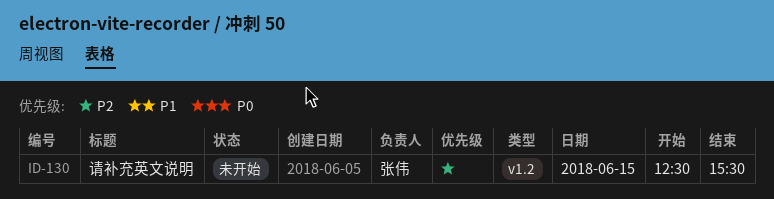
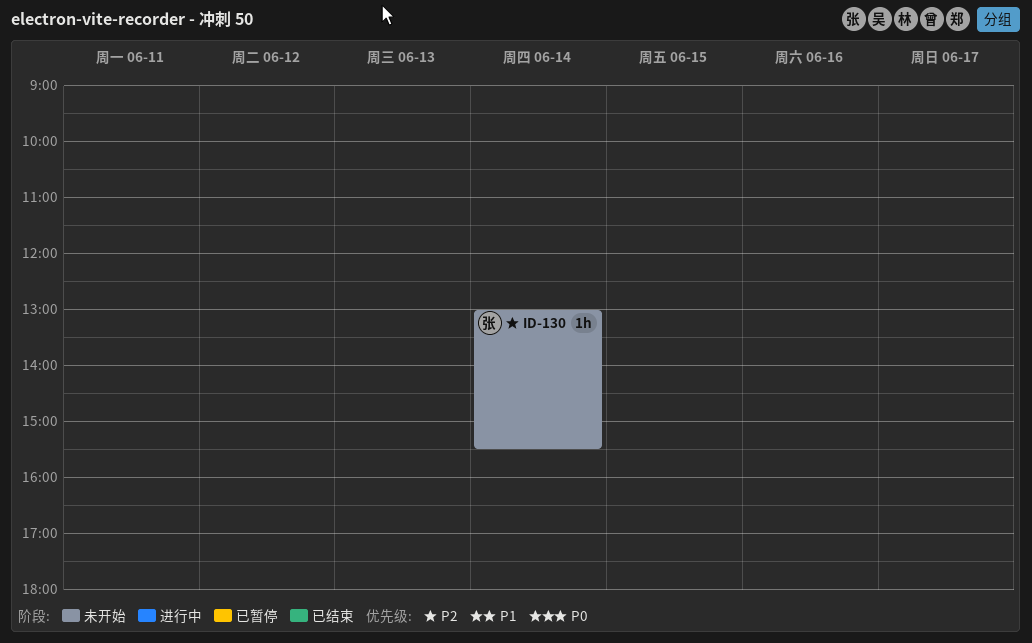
ID-130, day: Jun 15 -> Jun 14
ID-130, begins: 12:30 -> 13:00

